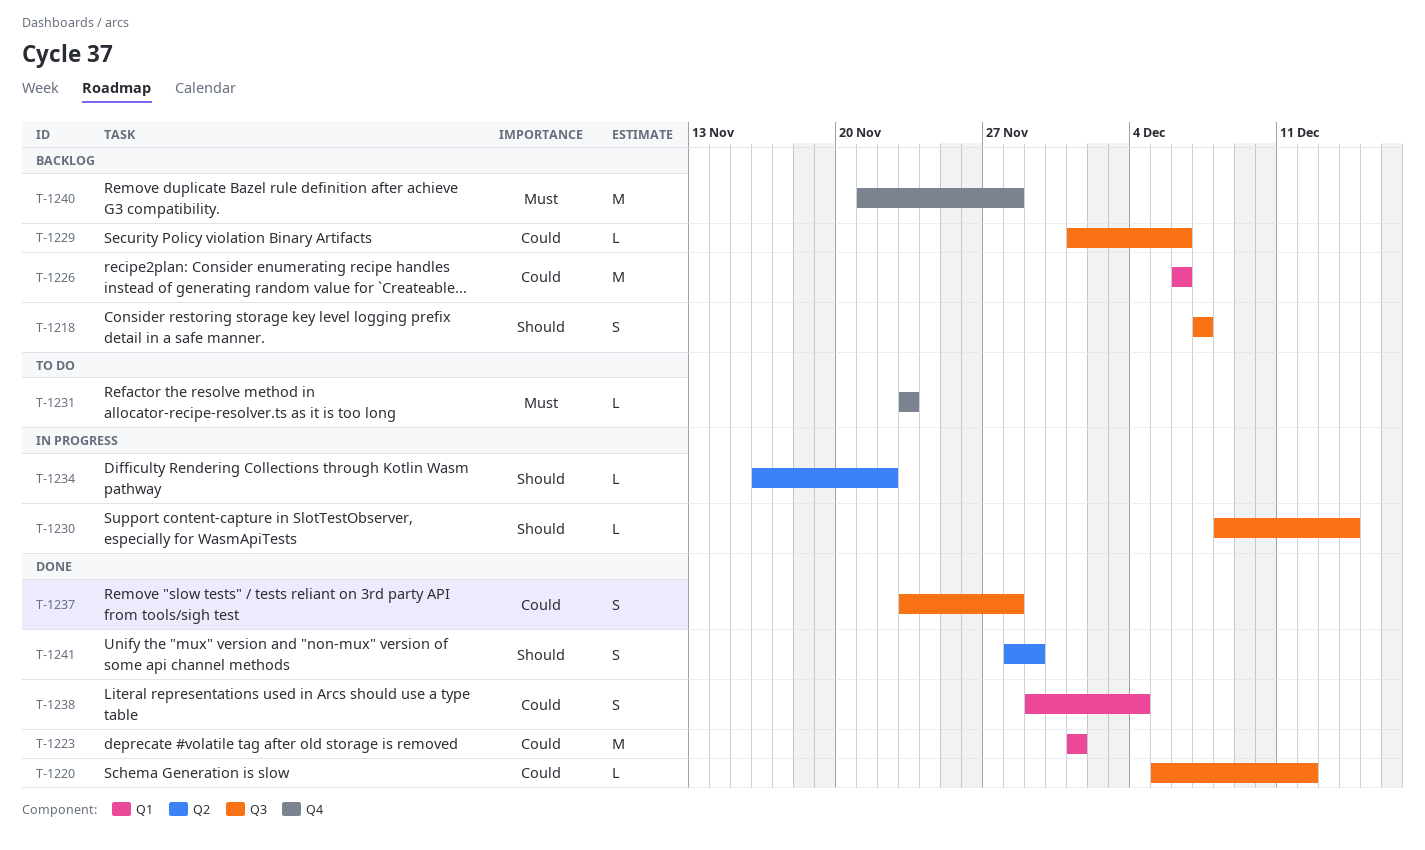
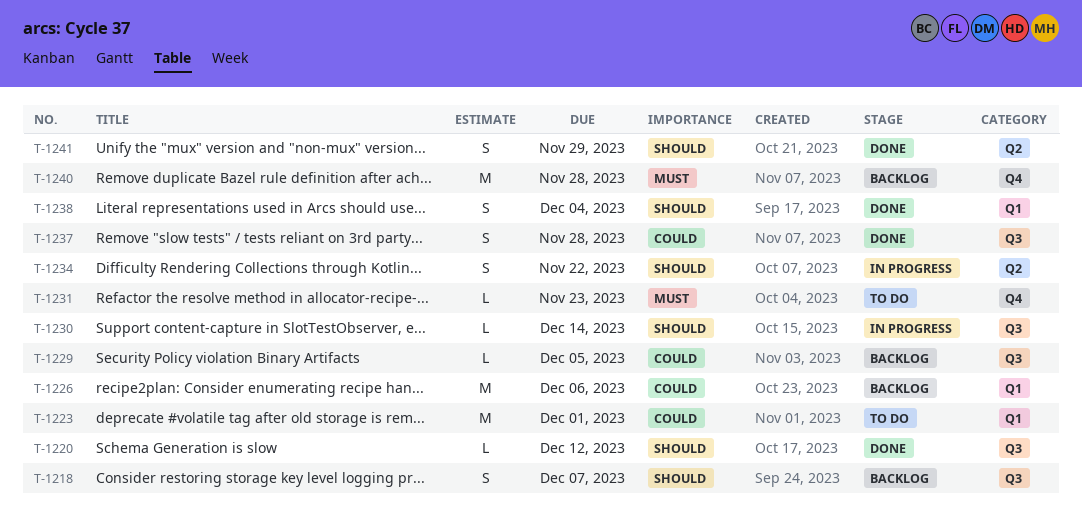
T-1220, priority: Could -> Should
T-1223, status: Done -> To do
T-1229, due: Dec 6 -> Dec 5
T-1234, estimate: L -> S
T-1238, priority: Could -> Should

